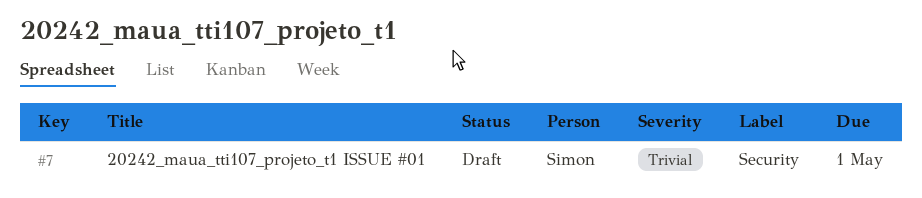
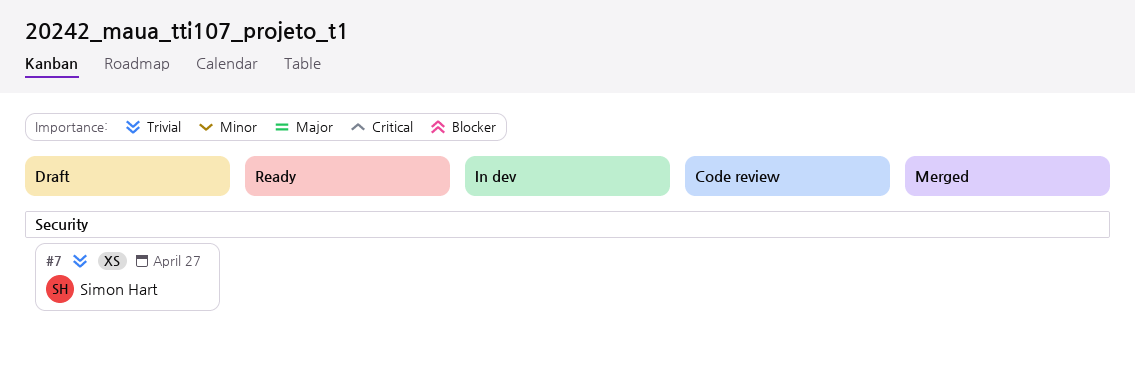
#7, due: May 1 -> Apr 27

